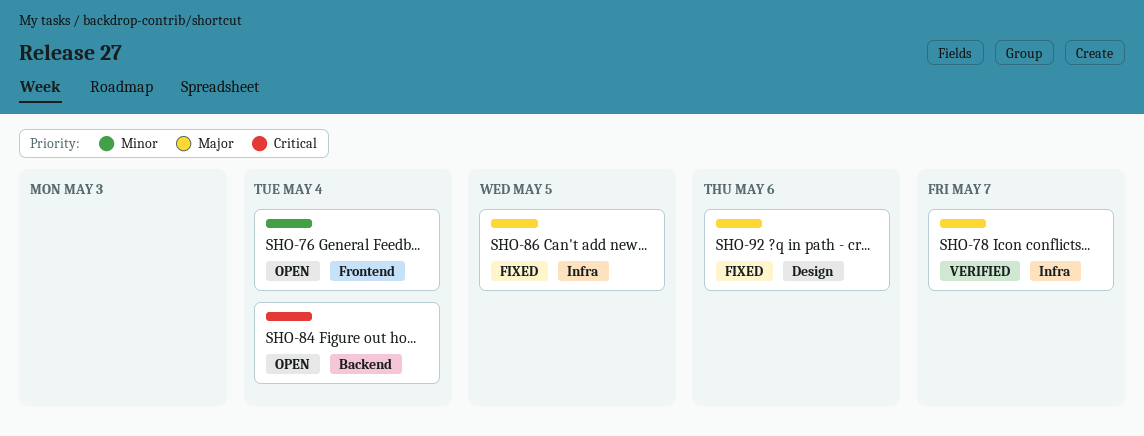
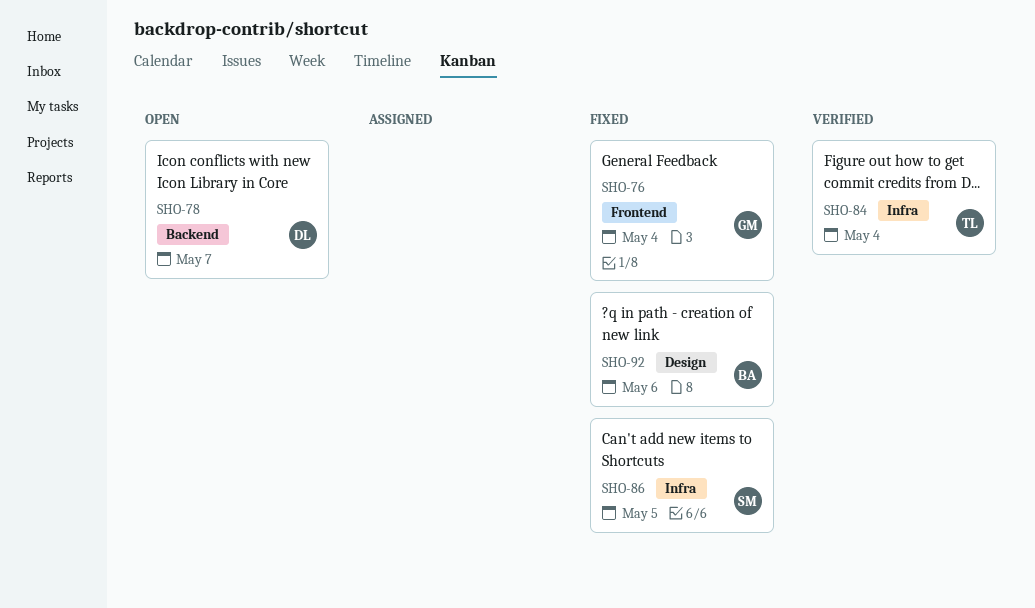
SHO-76, status: Open -> Fixed
SHO-78, status: Verified -> Open
SHO-78, label: Infra -> Backend
SHO-84, status: Open -> Verified
SHO-84, label: Backend -> Infra

